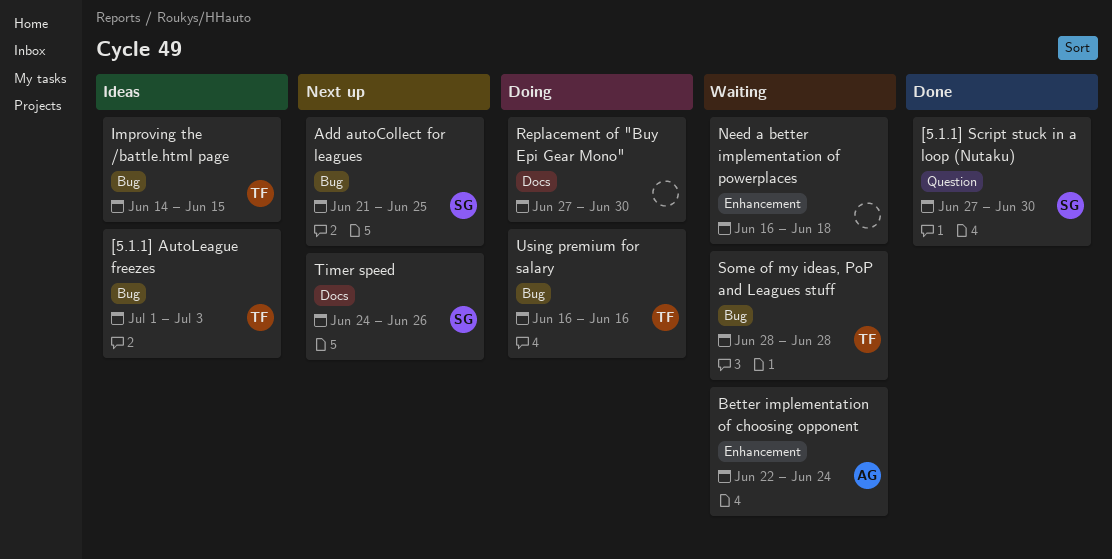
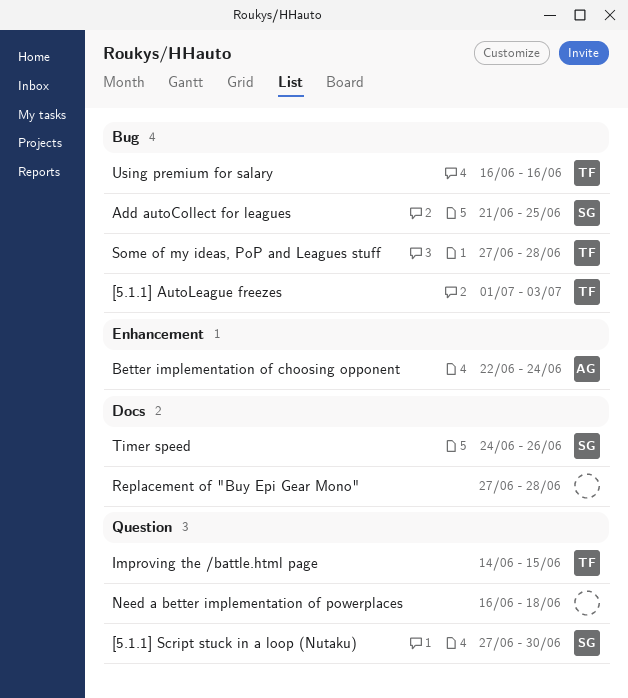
Improving the /battle.html page, label: Bug -> Question
Need a better implementation of powerplaces, label: Enhancement -> Question
Replacement of "Buy Epi Gear Mono", due: Jun 30 -> Jun 28
Some of my ideas, PoP and Leagues stuff, start: Jun 28 -> Jun 27

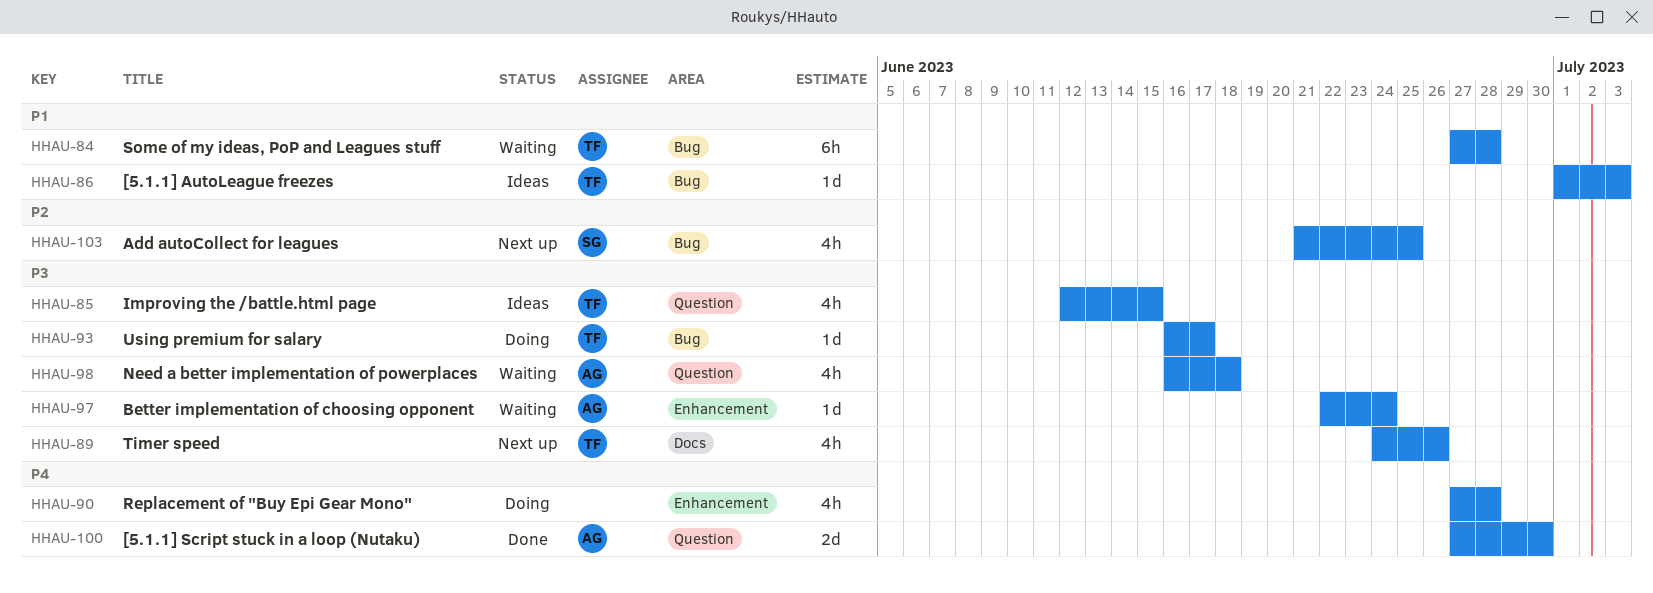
[5.1.1] Script stuck in a loop (Nutaku), owner: SG -> AG
Improving the /battle.html page, start: Jun 14 -> Jun 12
Need a better implementation of powerplaces, owner: none -> AG
Replacement of "Buy Epi Gear Mono", label: Docs -> Enhancement
Timer speed, owner: SG -> TF
Using premium for salary, due: Jun 16 -> Jun 17

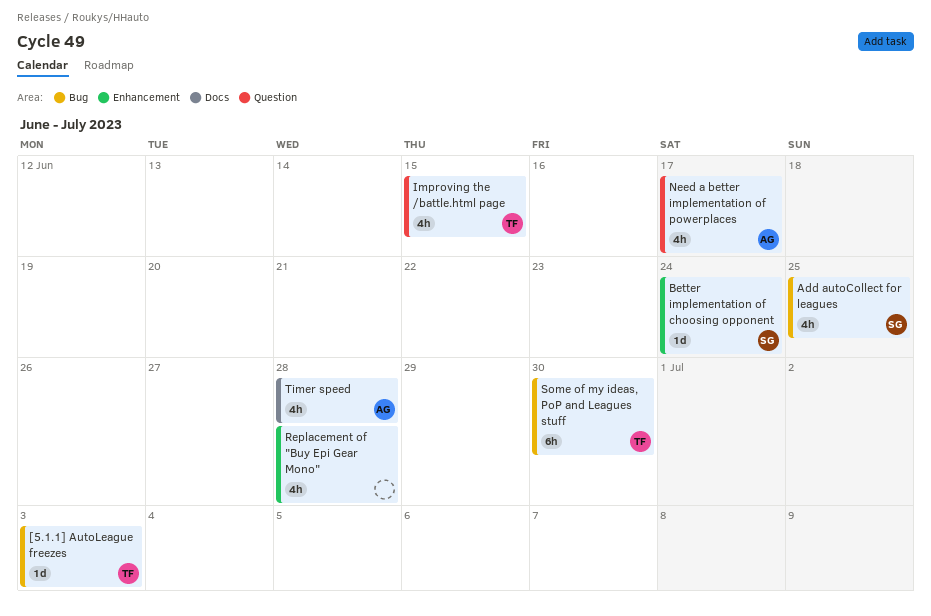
[5.1.1] Script stuck in a loop (Nutaku): present -> none
Better implementation of choosing opponent, owner: AG -> SG
Need a better implementation of powerplaces, due: Jun 18 -> Jun 17
Some of my ideas, PoP and Leagues stuff, due: Jun 28 -> Jun 30
Timer speed, owner: TF -> AG
Timer speed, due: Jun 26 -> Jun 28
Using premium for salary: present -> none

